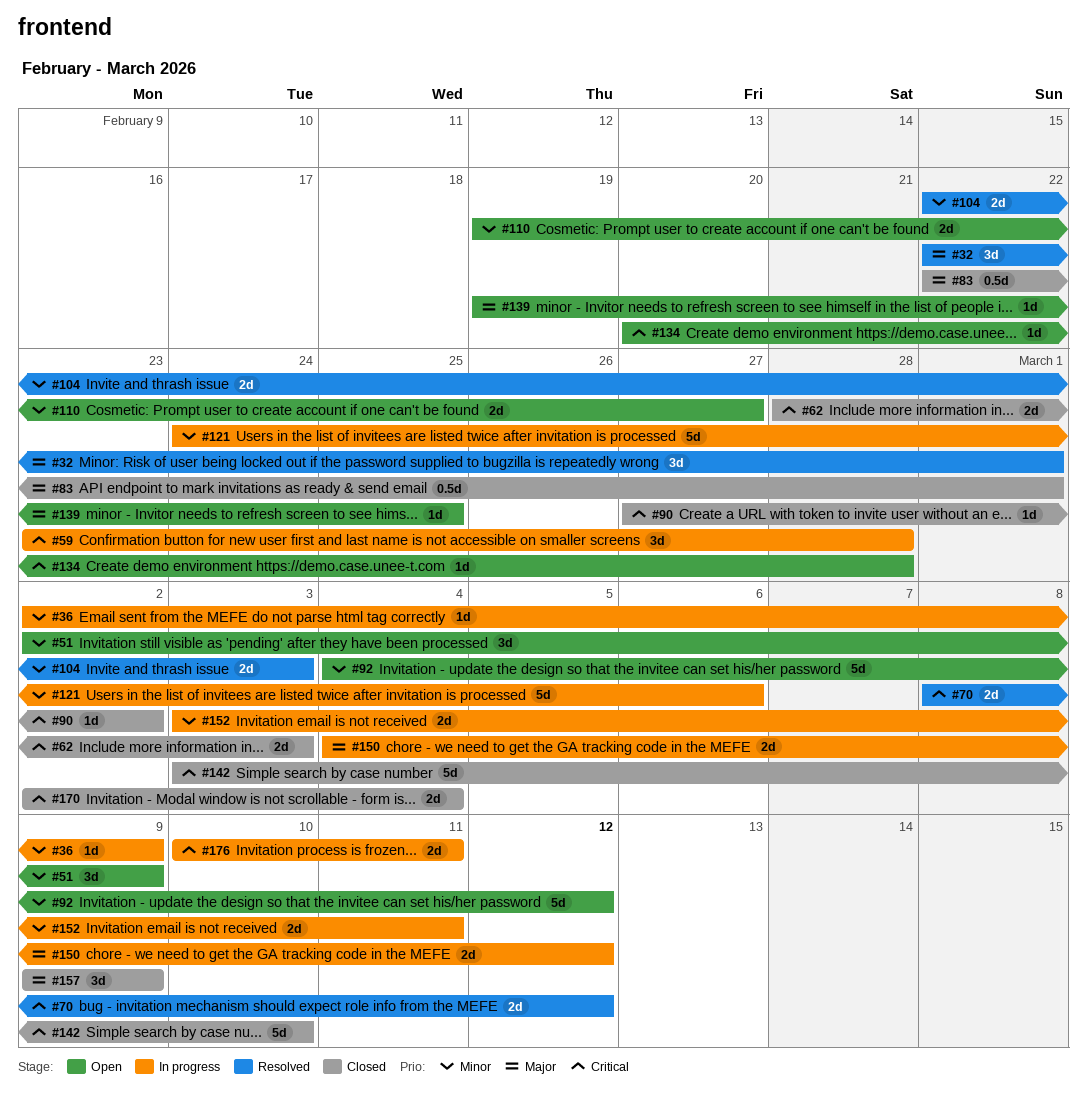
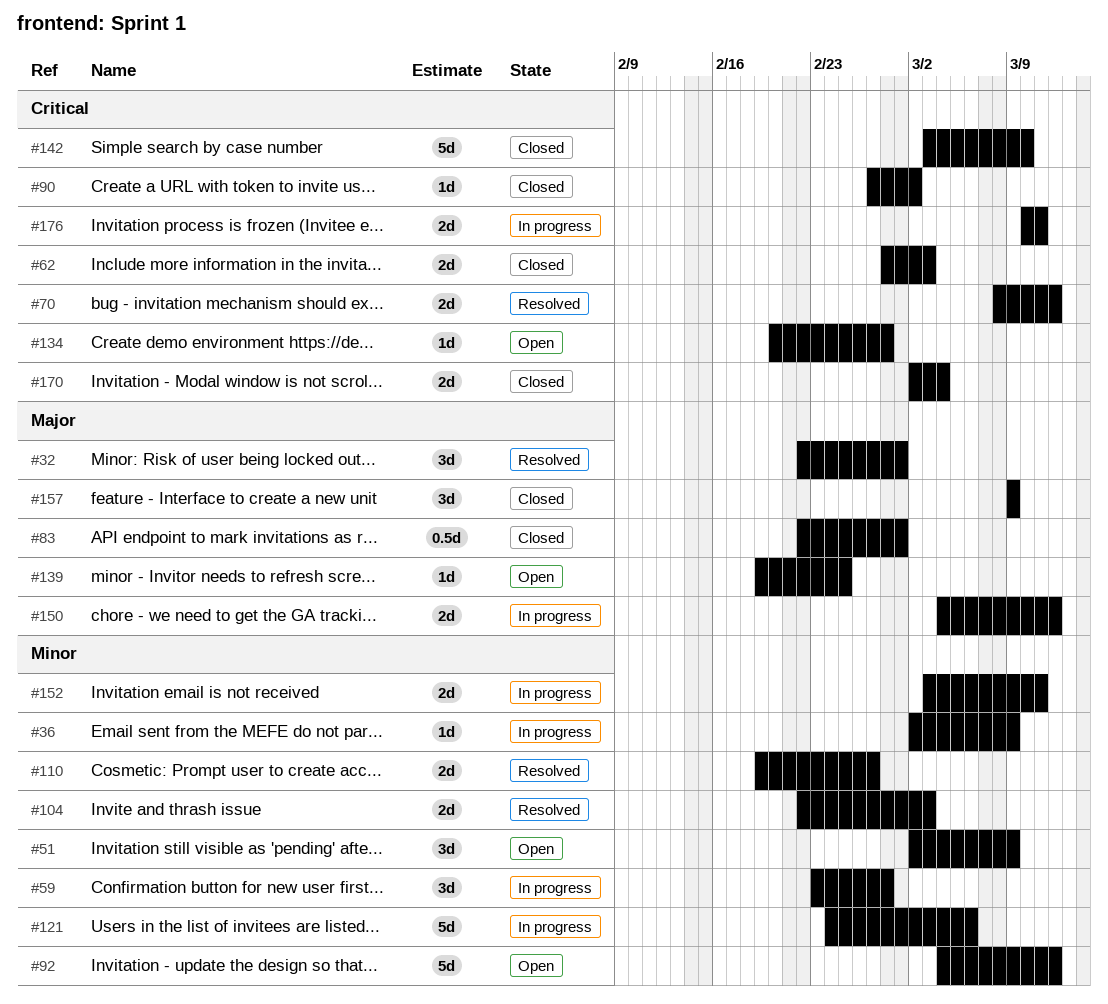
#59, priority: Critical -> Minor
#110, status: Open -> Resolved

